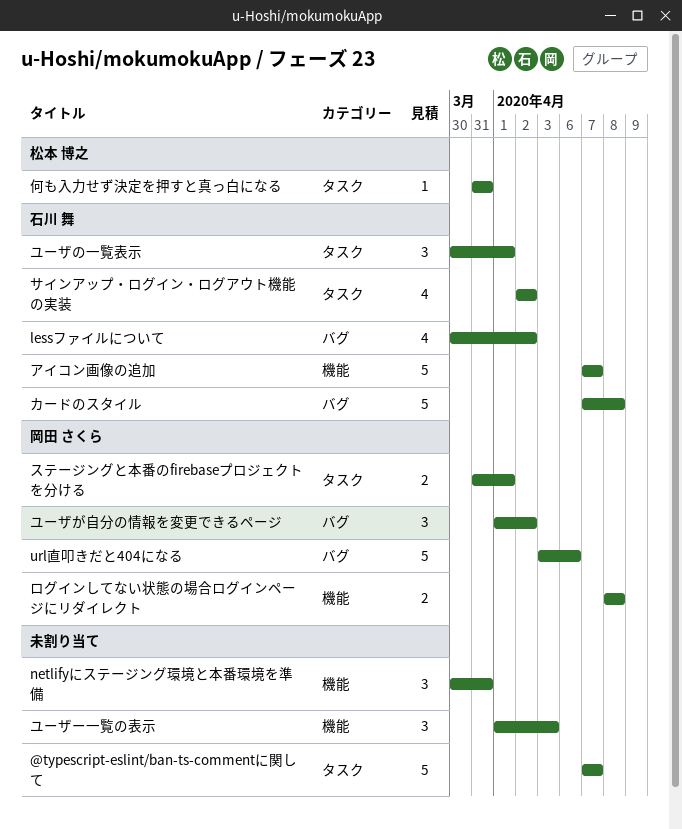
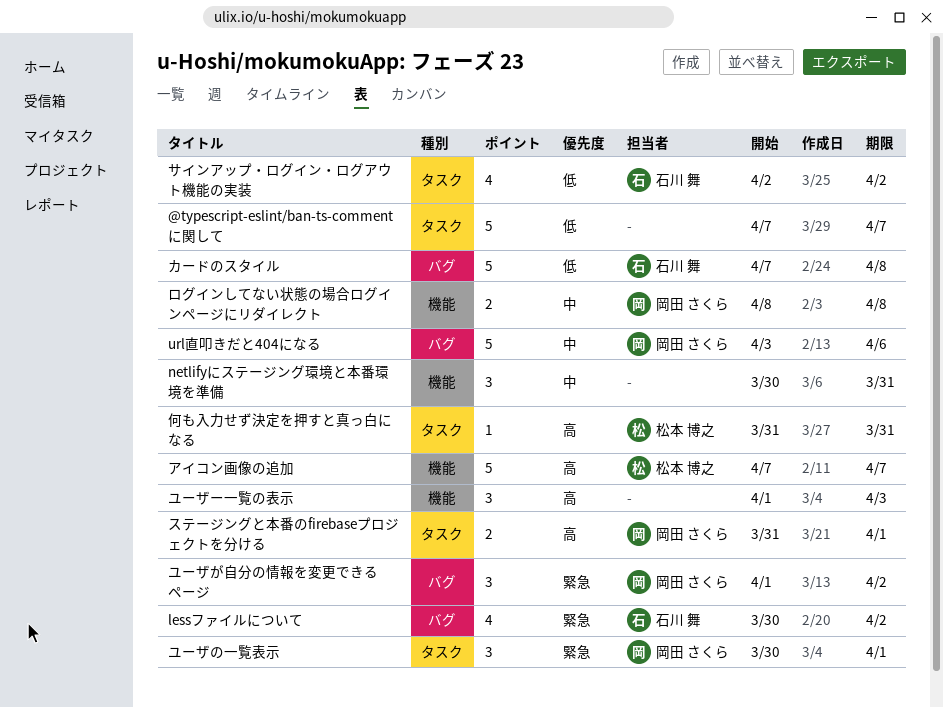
アイコン画像の追加, owner: 石川 舞 -> 松本 博之
ユーザの一覧表示, owner: 石川 舞 -> 岡田 さくら

